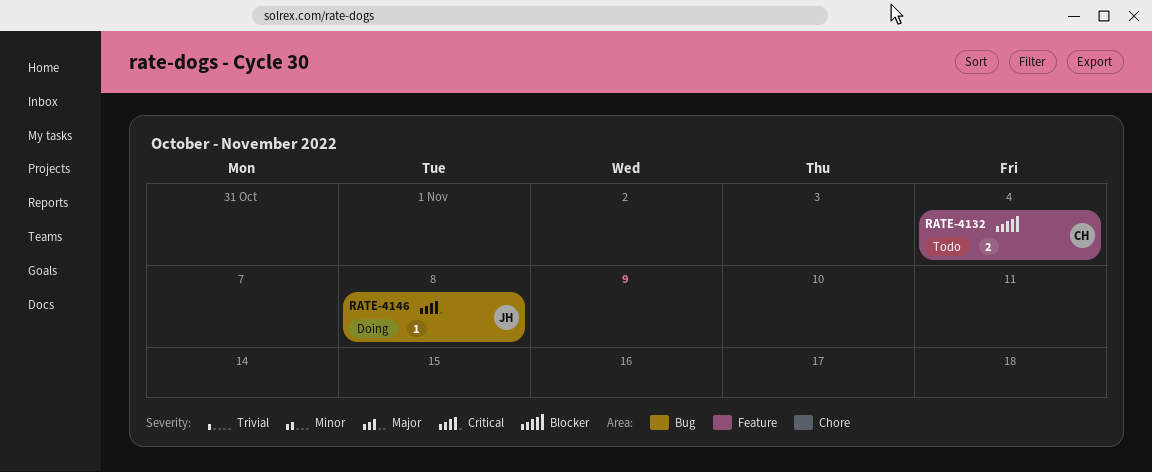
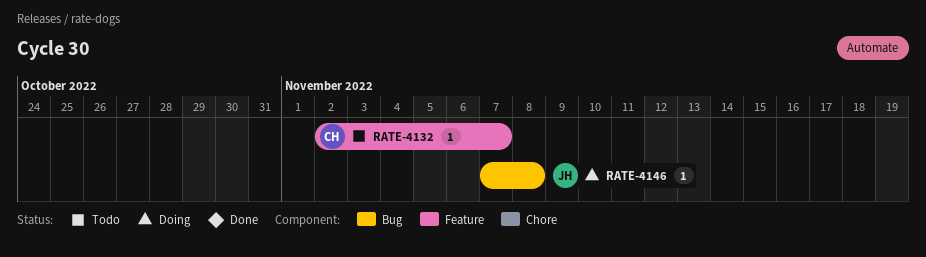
RATE-4132, estimate: 2 -> 1
RATE-4132, due: Nov 4 -> Nov 7

